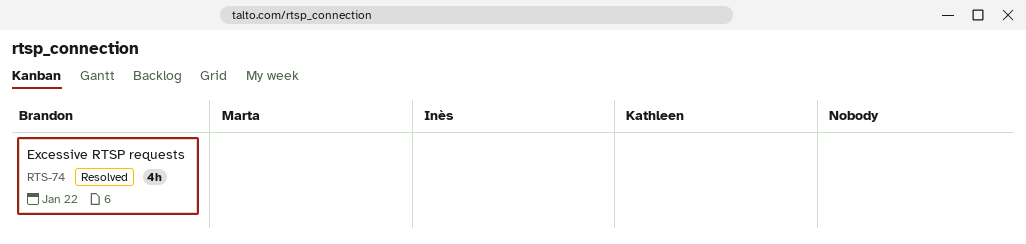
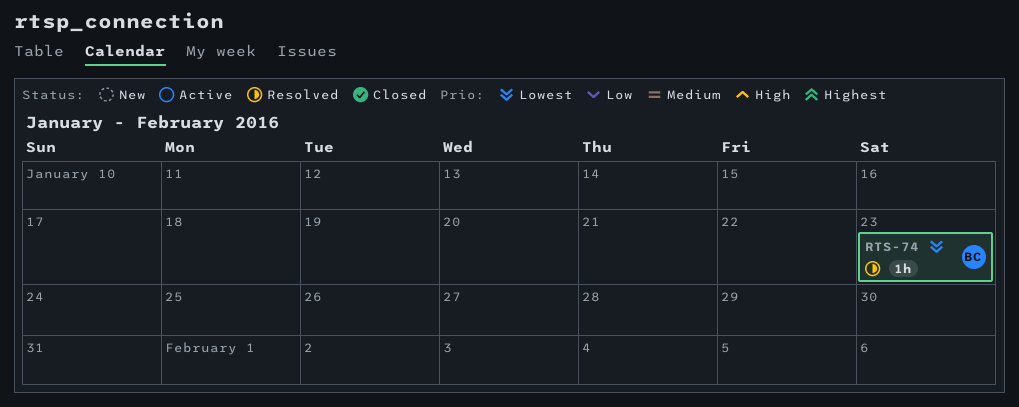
RTS-74, estimate: 4h -> 1h
RTS-74, due: Jan 22 -> Jan 23

